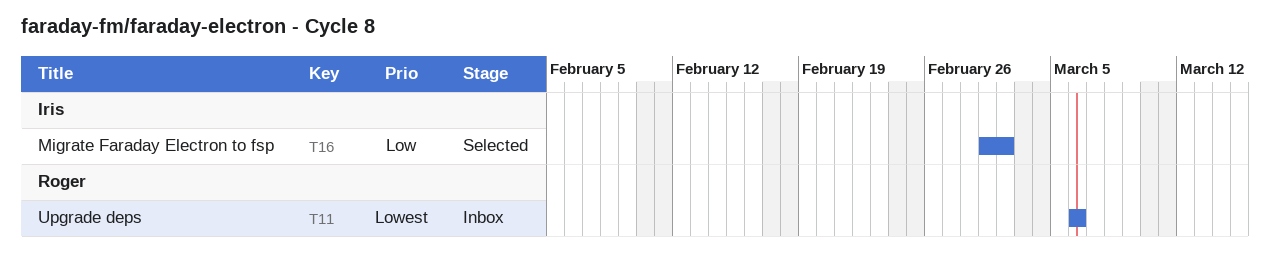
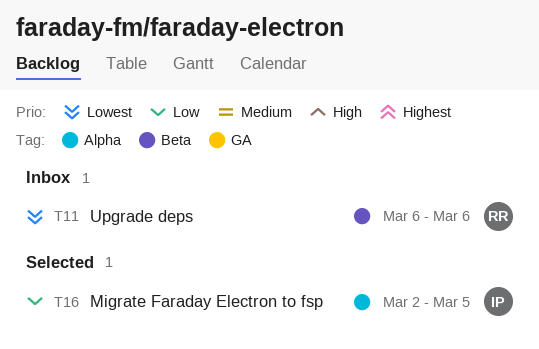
T16, start: Mar 1 -> Mar 2
T16, due: Mar 2 -> Mar 5

